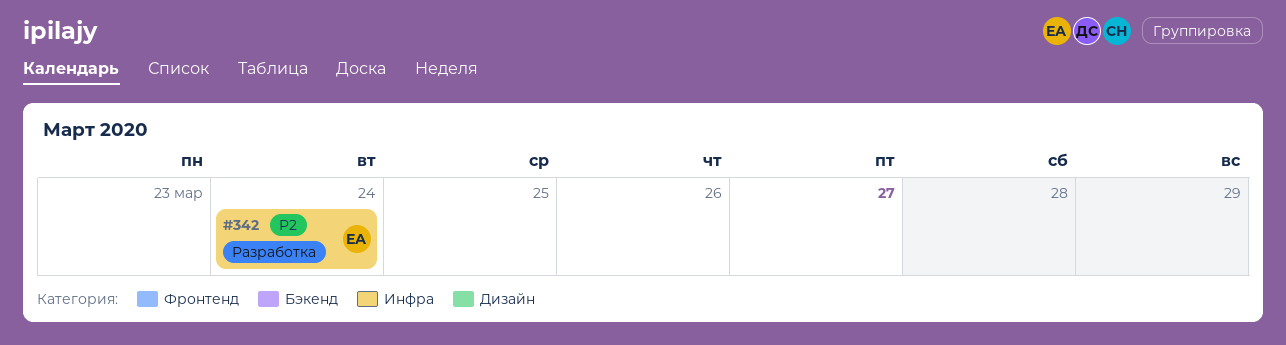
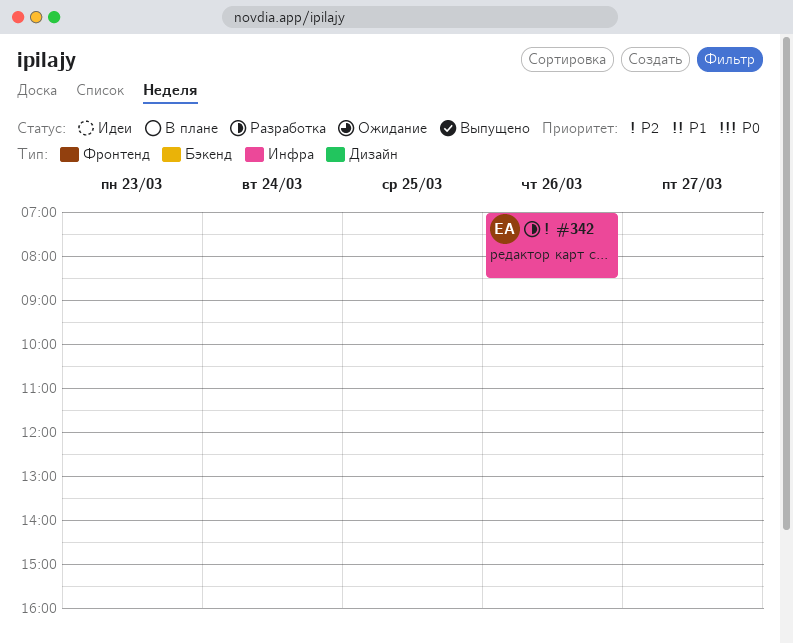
#342, day: Mar 24 -> Mar 26

